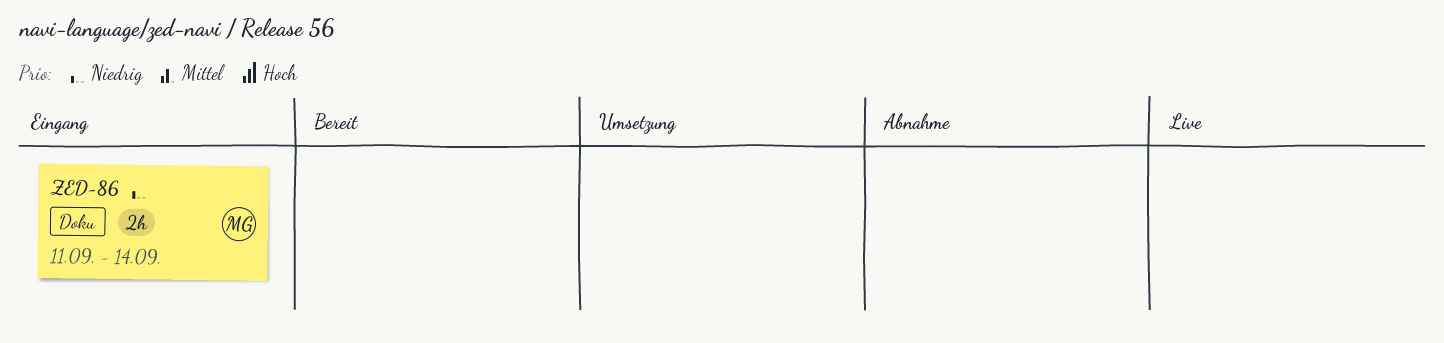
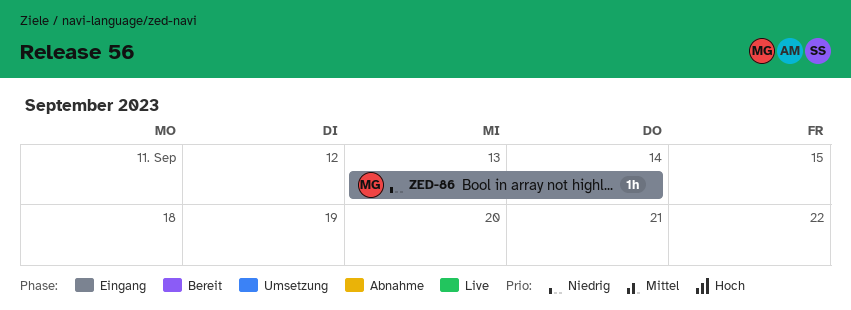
ZED-86, estimate: 2h -> 1h
ZED-86, start: Sep 11 -> Sep 13

